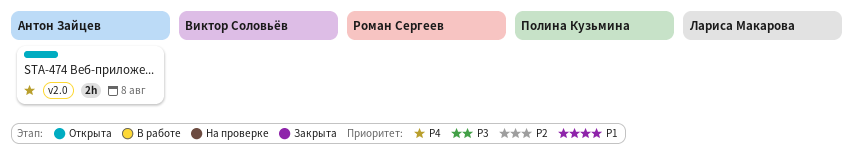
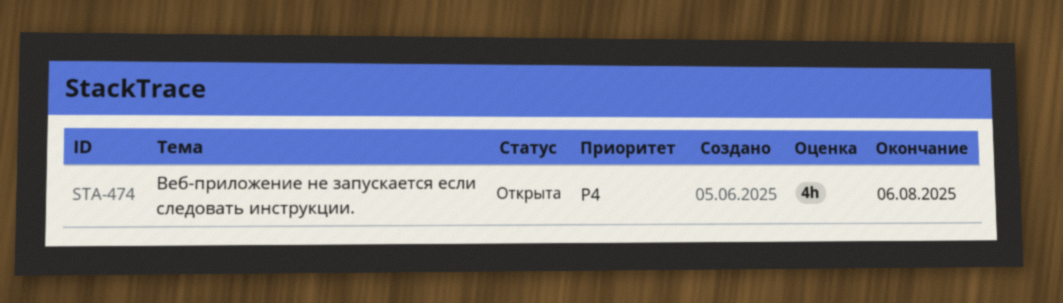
STA-474, estimate: 2h -> 4h
STA-474, due: Aug 8 -> Aug 6

